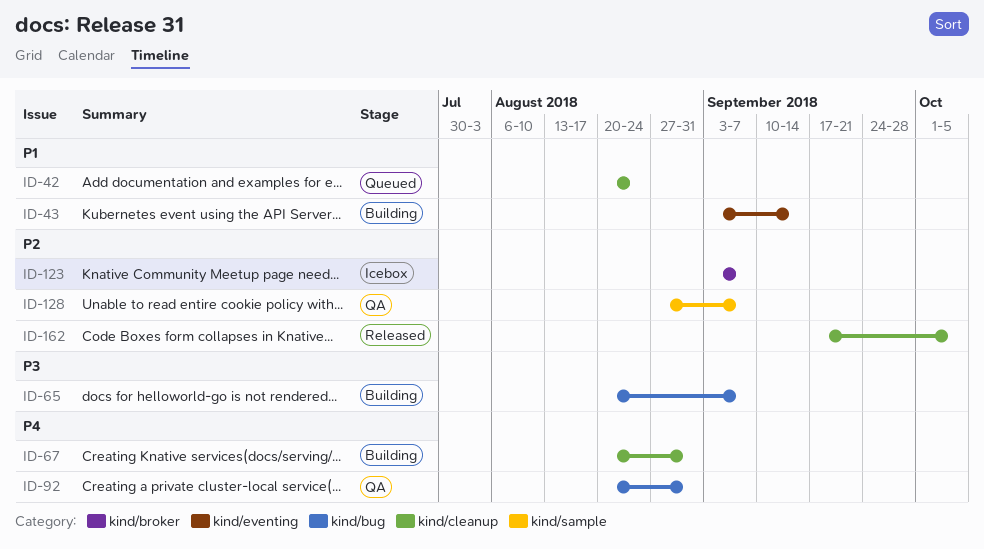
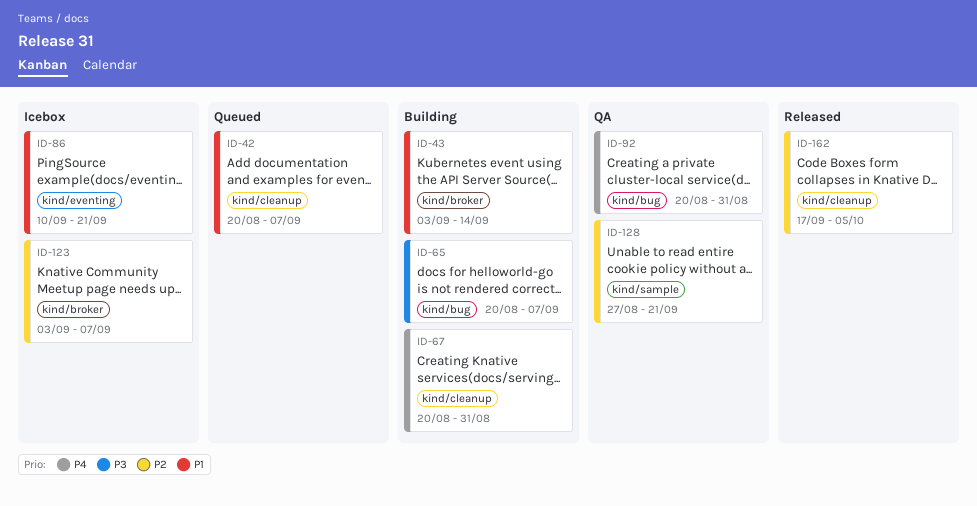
ID-42, due: Aug 24 -> Sep 7
ID-43, label: kind/eventing -> kind/broker
ID-86: none -> present
ID-128, due: Sep 7 -> Sep 21

